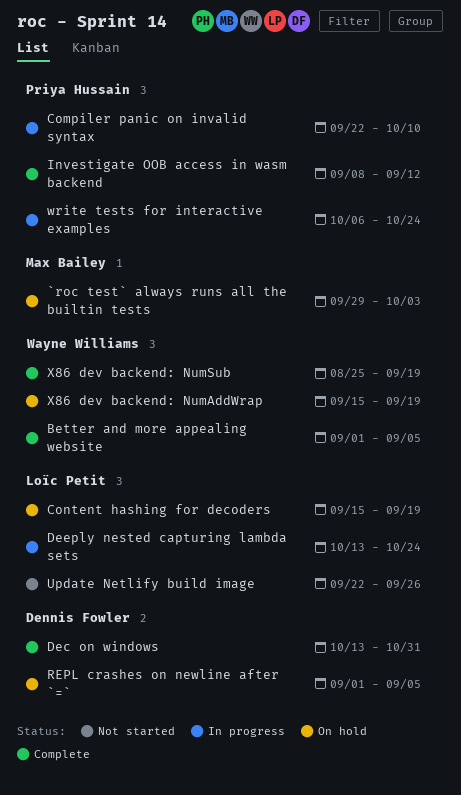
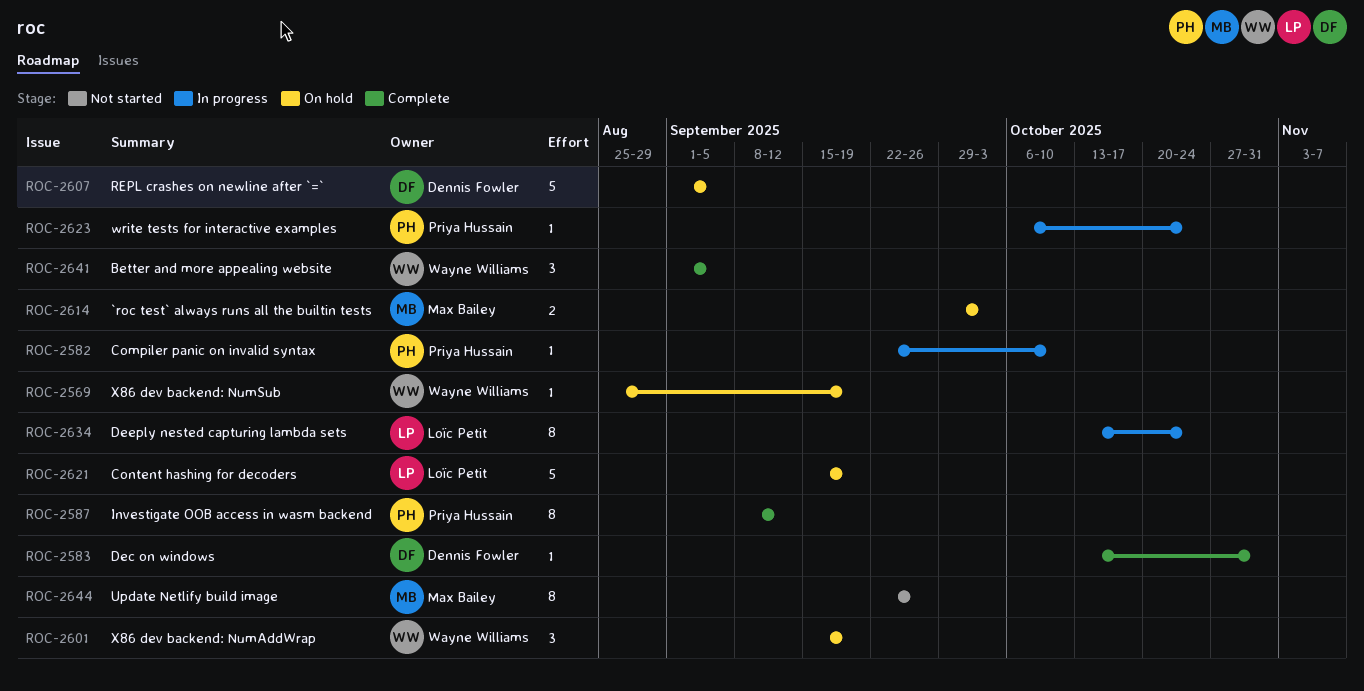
Update Netlify build image, owner: Loïc Petit -> Max Bailey
X86 dev backend: NumSub, status: Complete -> On hold

